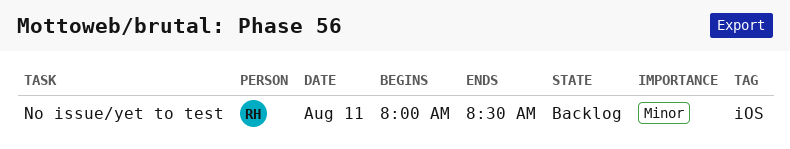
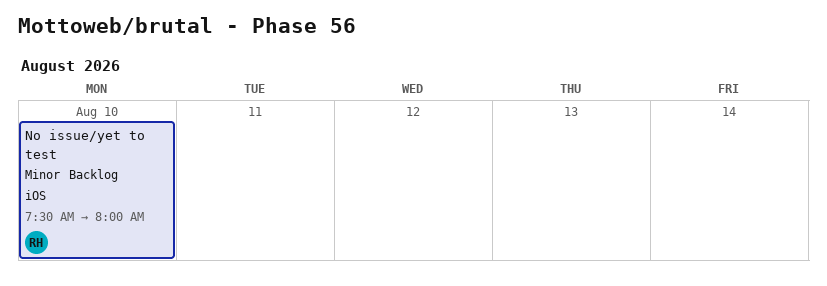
No issue/yet to test, day: Aug 11 -> Aug 10
No issue/yet to test, begins: 08:00 -> 07:30
No issue/yet to test, ends: 08:30 -> 08:00

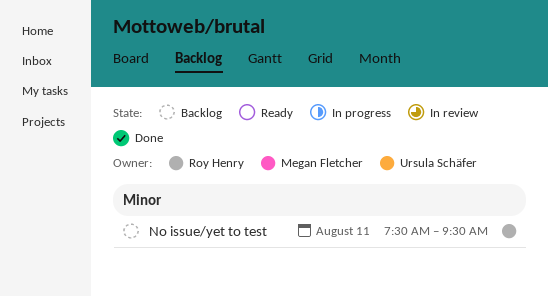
No issue/yet to test, day: Aug 10 -> Aug 11
No issue/yet to test, ends: 08:00 -> 09:30

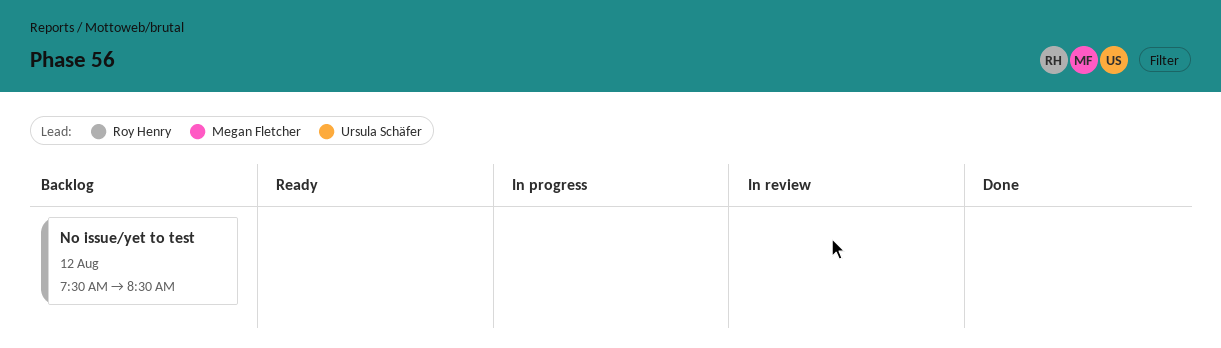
No issue/yet to test, day: Aug 11 -> Aug 12
No issue/yet to test, ends: 09:30 -> 08:30

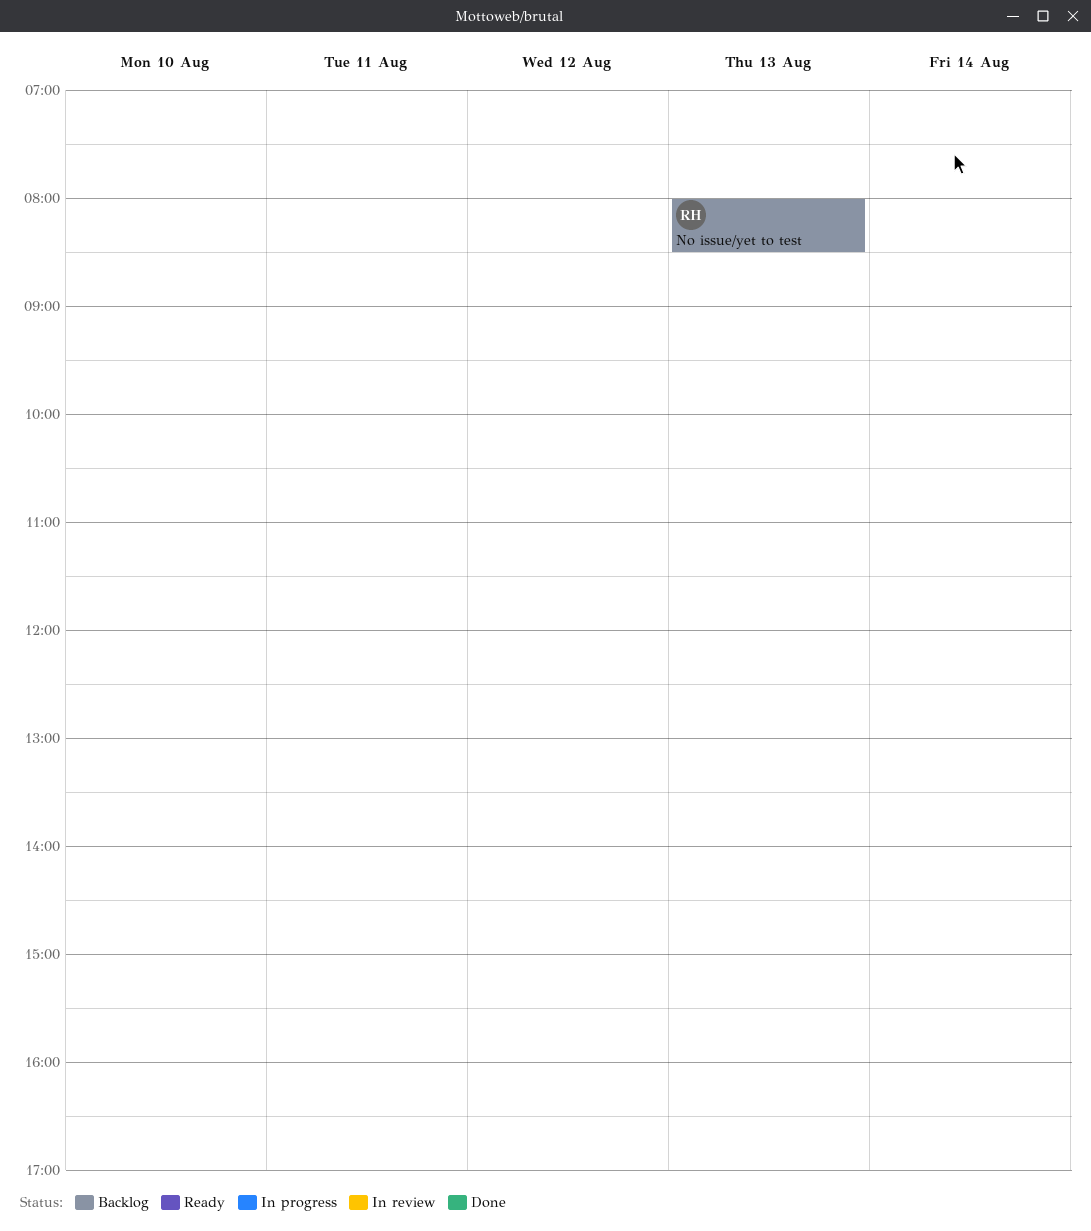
No issue/yet to test, day: Aug 12 -> Aug 13
No issue/yet to test, begins: 07:30 -> 08:00

